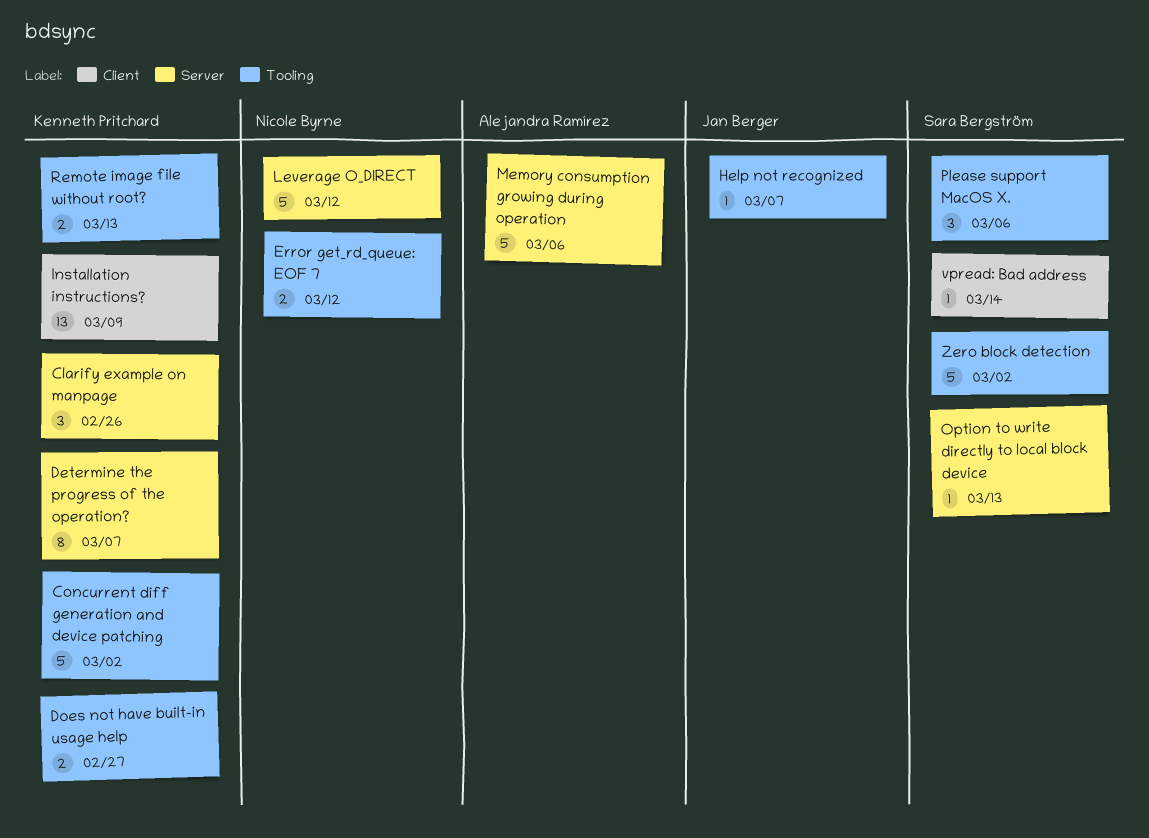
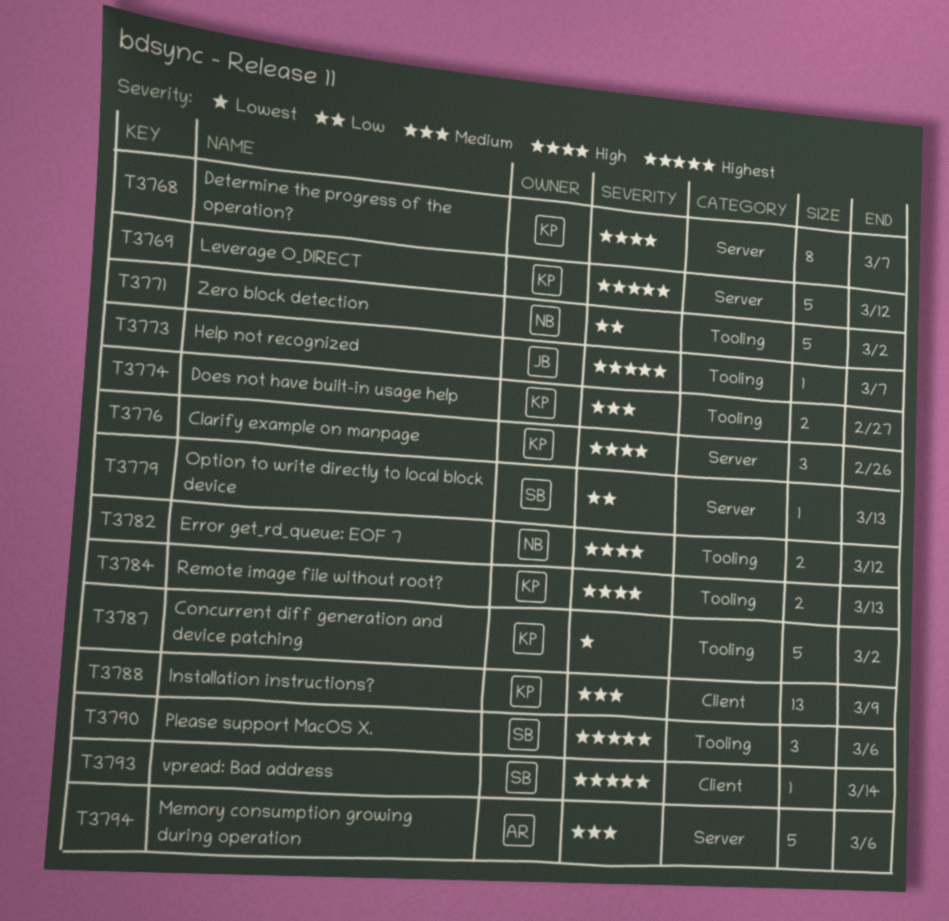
Leverage O_DIRECT, owner: Nicole Byrne -> Kenneth Pritchard
Zero block detection, owner: Sara Bergström -> Nicole Byrne

